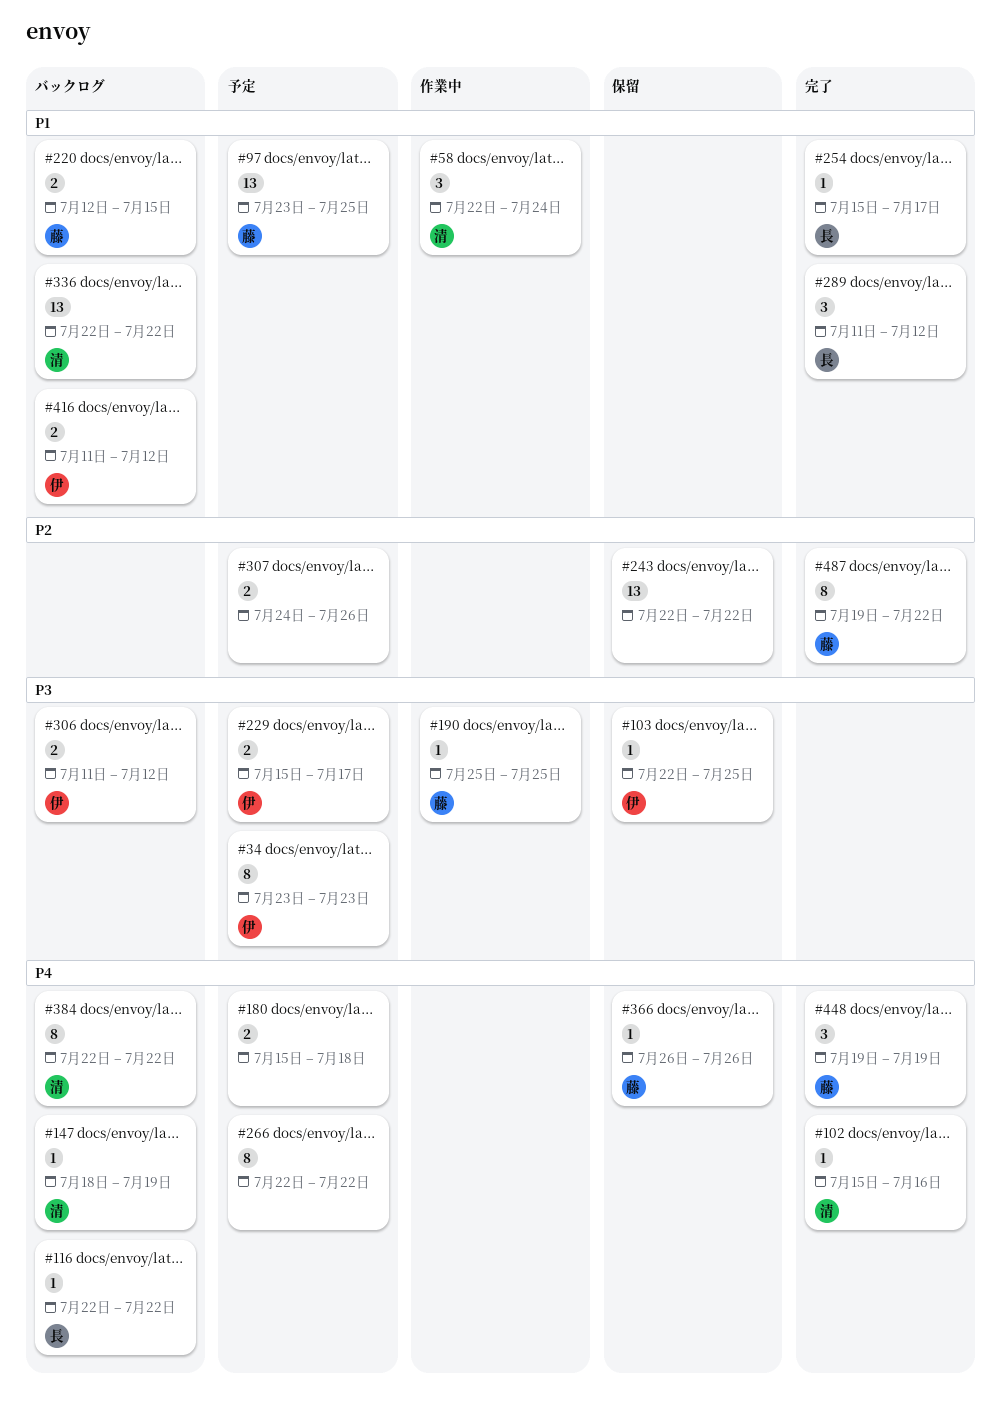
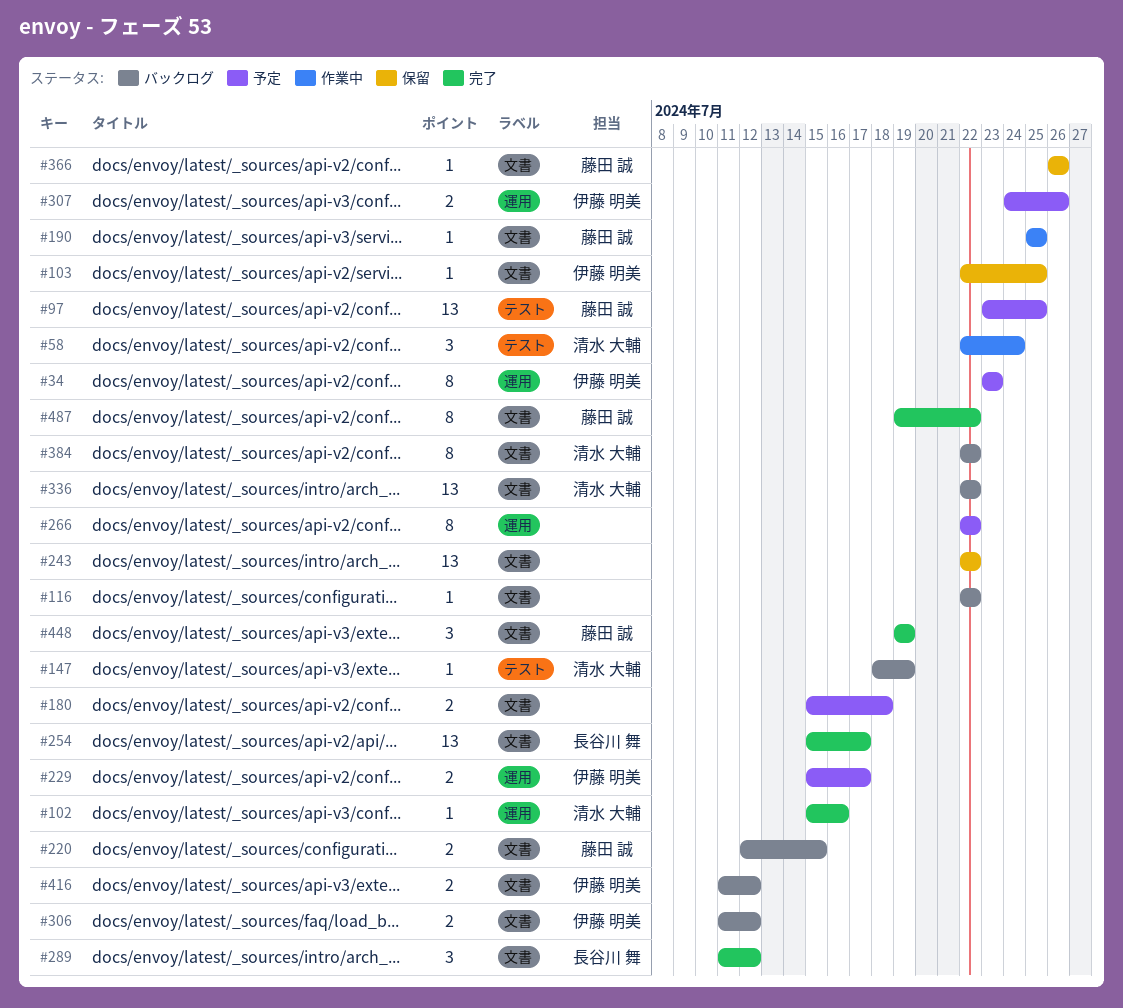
#116, owner: 長谷川 舞 -> none
#254, estimate: 1 -> 13
#307, owner: none -> 伊藤 明美

